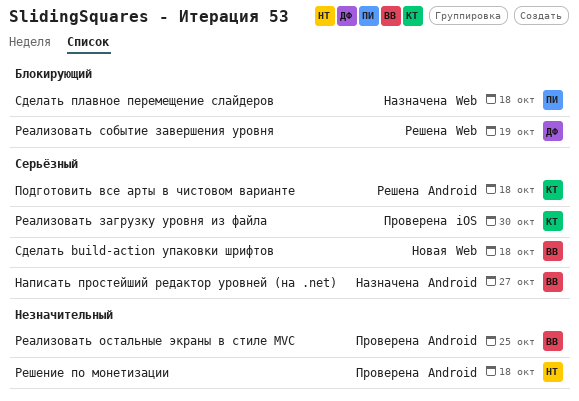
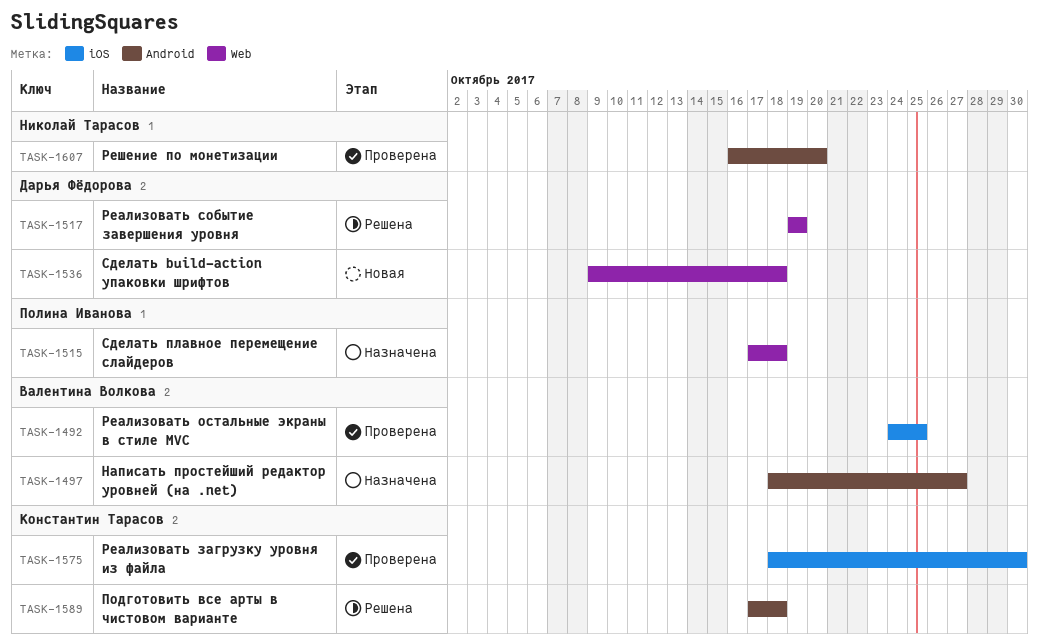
Реализовать остальные экраны в стиле MVC, label: Android -> iOS
Решение по монетизации, due: Oct 18 -> Oct 20
Сделать build-action упаковки шрифтов, owner: Валентина Волкова -> Дарья Фёдорова

